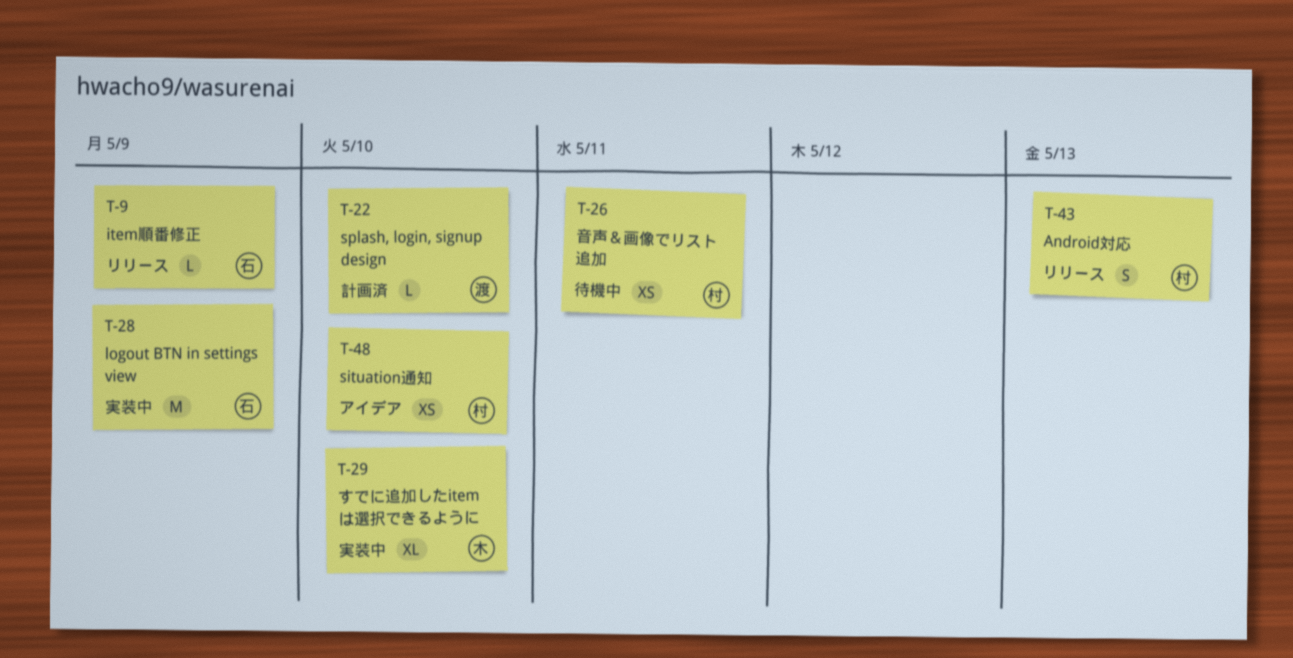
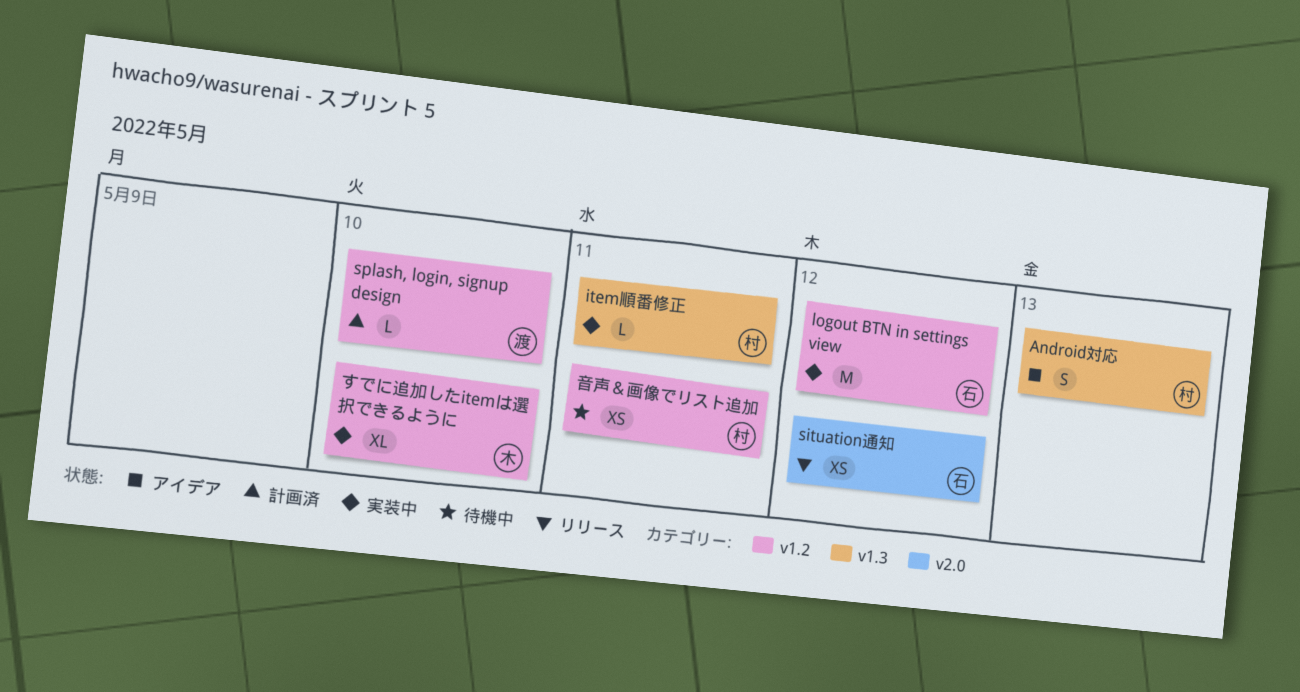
Android対応, status: リリース -> アイデア
item順番修正, status: リリース -> 実装中
item順番修正, owner: 石 -> 村
item順番修正, due: May 9 -> May 11
logout BTN in settings view, due: May 9 -> May 12
situation通知, status: アイデア -> リリース
situation通知, owner: 村 -> 石
situation通知, due: May 10 -> May 12

